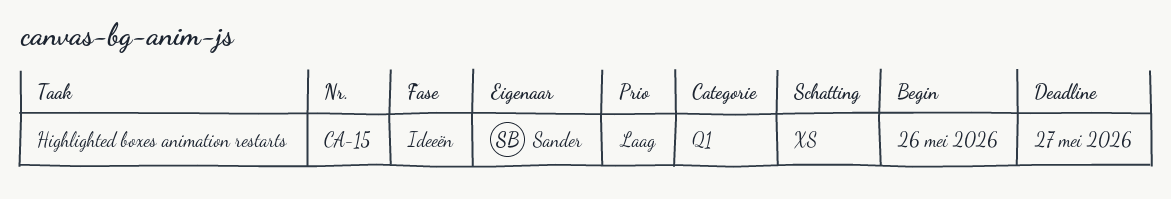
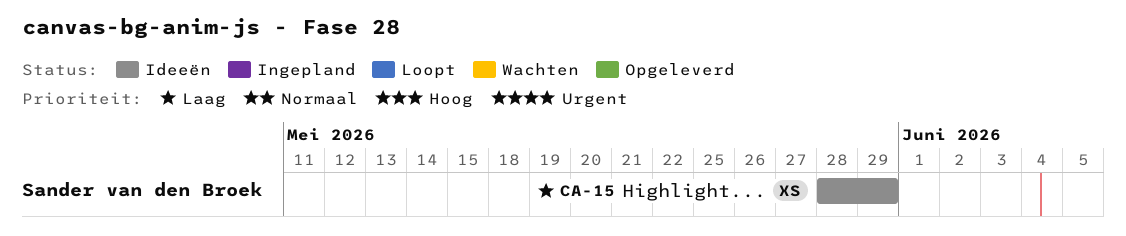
CA-15, start: May 26 -> May 28
CA-15, due: May 27 -> May 29

